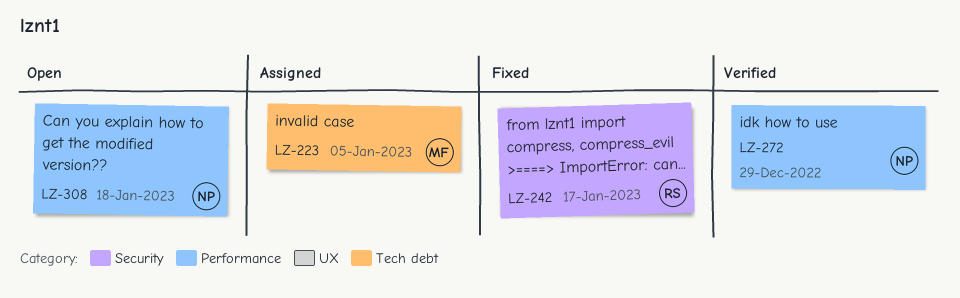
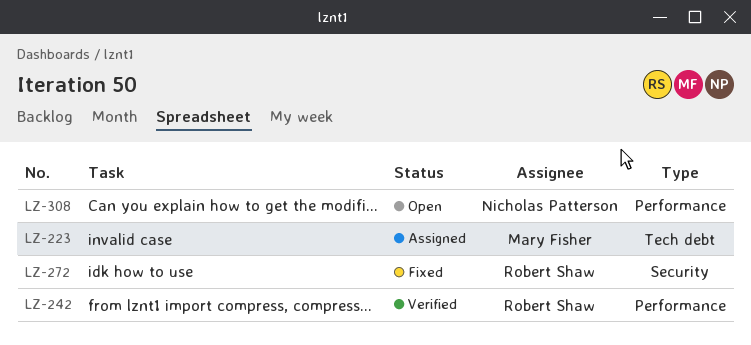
LZ-242, status: Fixed -> Verified
LZ-242, label: Security -> Performance
LZ-272, status: Verified -> Fixed
LZ-272, owner: Nicholas Patterson -> Robert Shaw
LZ-272, label: Performance -> Security

